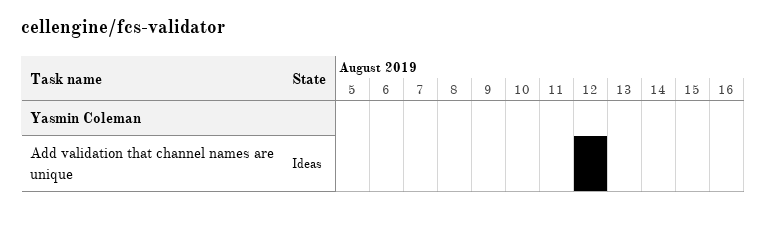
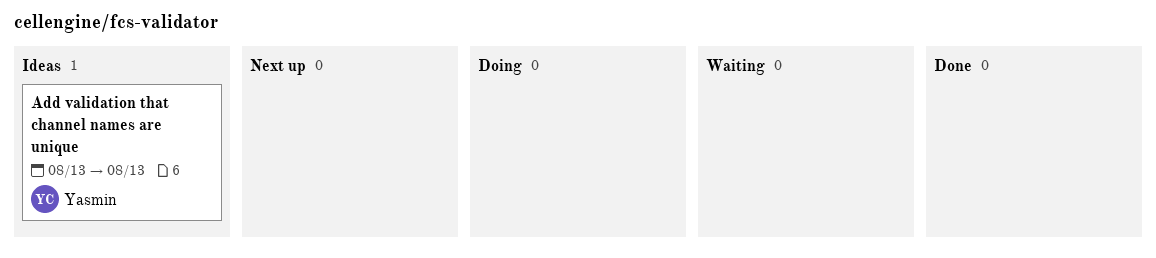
Add validation that channel names are unique, start: Aug 12 -> Aug 13
Add validation that channel names are unique, due: Aug 12 -> Aug 13

